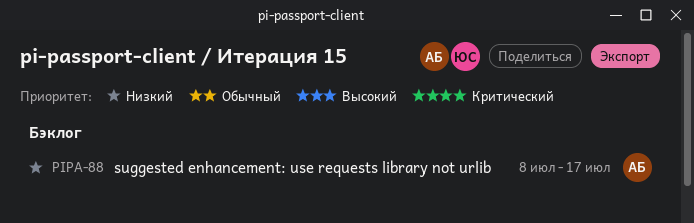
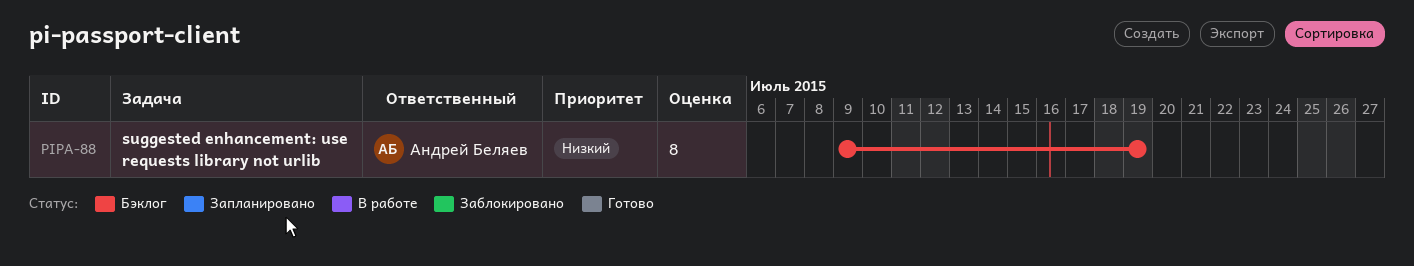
PIPA-88, start: Jul 8 -> Jul 9
PIPA-88, due: Jul 17 -> Jul 19

